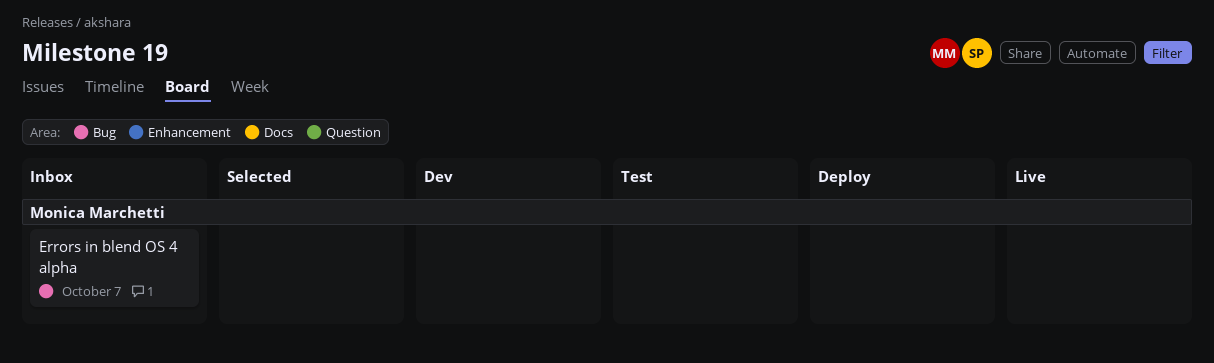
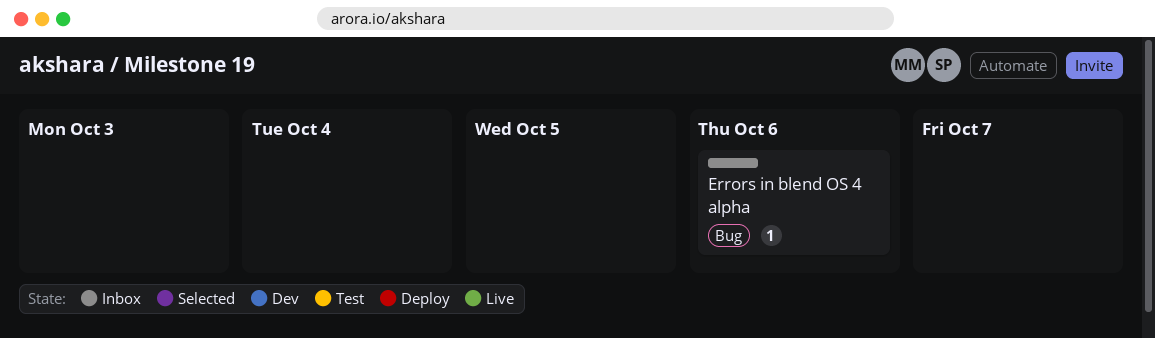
Errors in blend OS 4 alpha, due: Oct 7 -> Oct 6

